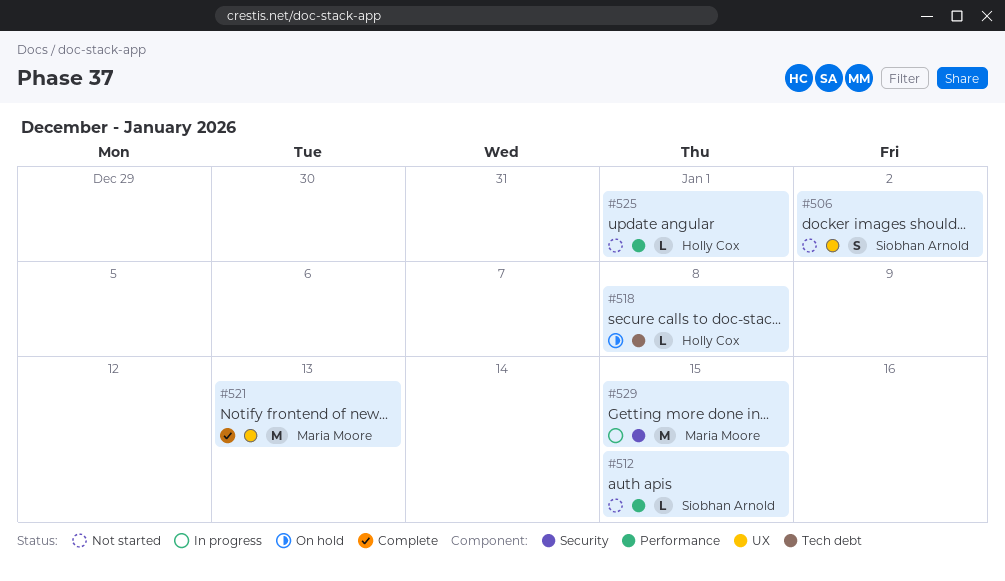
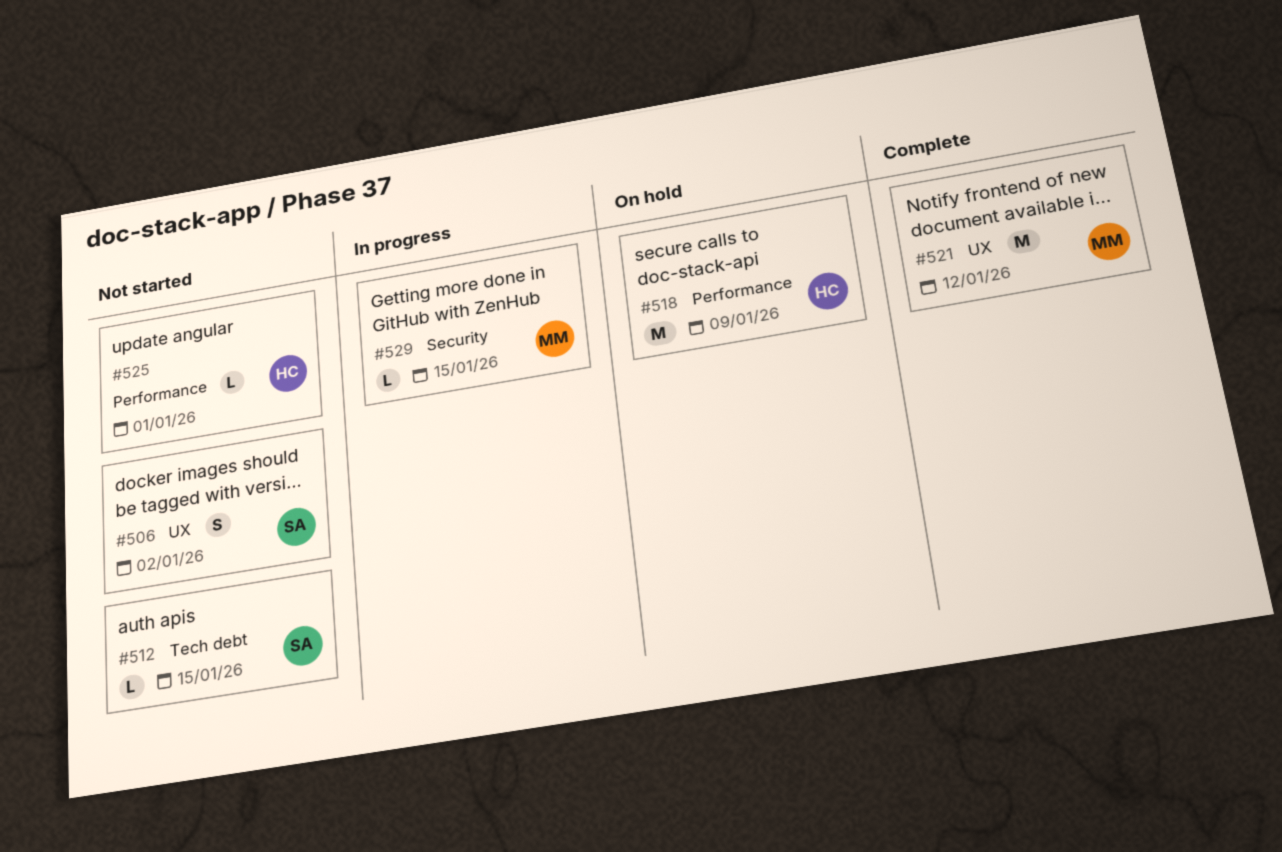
#512, label: Performance -> Tech debt
#518, label: Tech debt -> Performance
#518, estimate: L -> M
#518, due: Jan 8 -> Jan 9
#521, due: Jan 13 -> Jan 12
#529, estimate: M -> L

